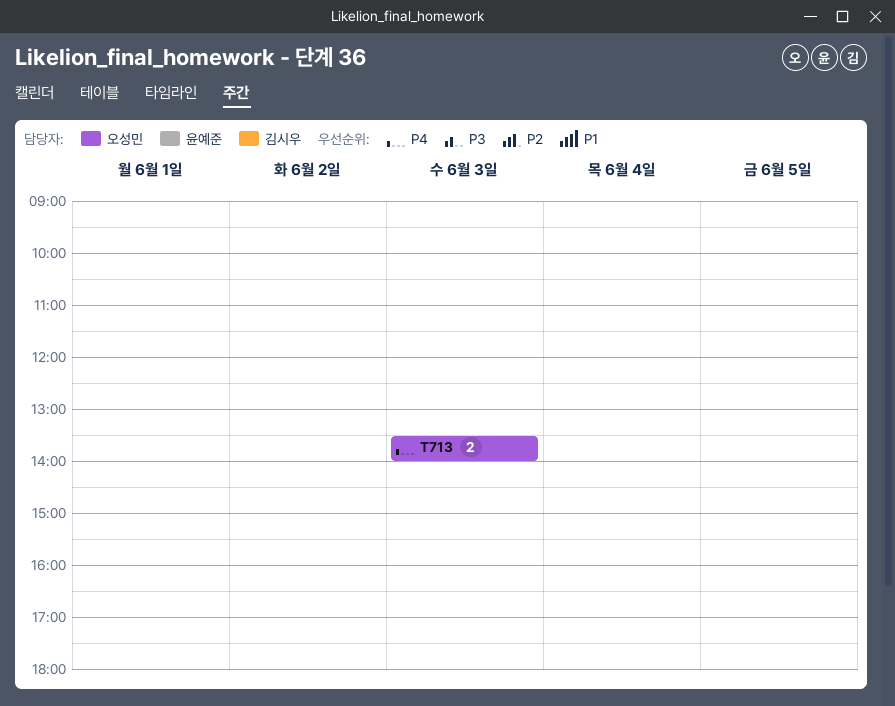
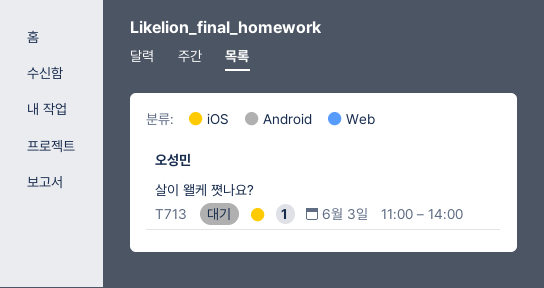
T713, estimate: 2 -> 1
T713, begins: 13:30 -> 11:00

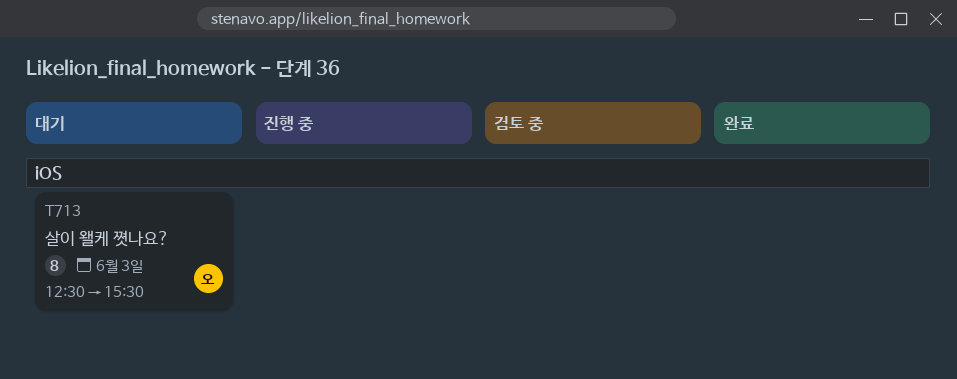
T713, estimate: 1 -> 8
T713, begins: 11:00 -> 12:30
T713, ends: 14:00 -> 15:30

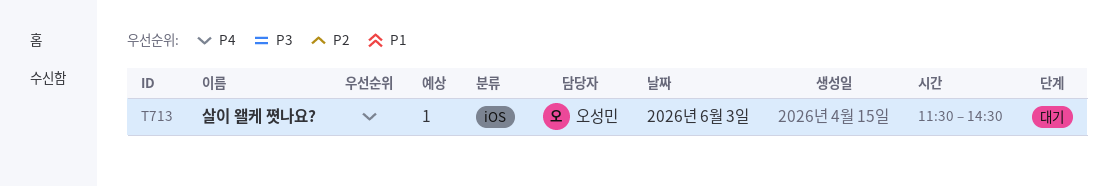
T713, estimate: 8 -> 1
T713, begins: 12:30 -> 11:30
T713, ends: 15:30 -> 14:30

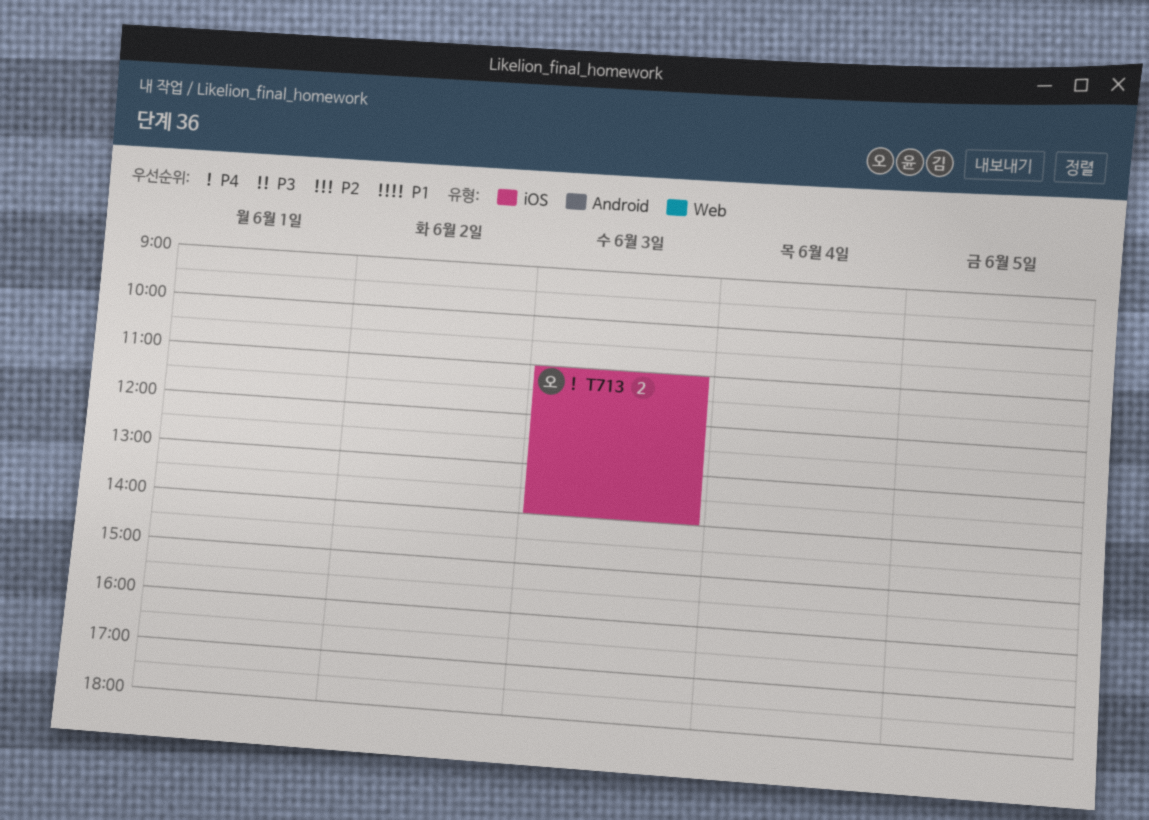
T713, estimate: 1 -> 2
T713, begins: 11:30 -> 11:00
T713, ends: 14:30 -> 14:00

